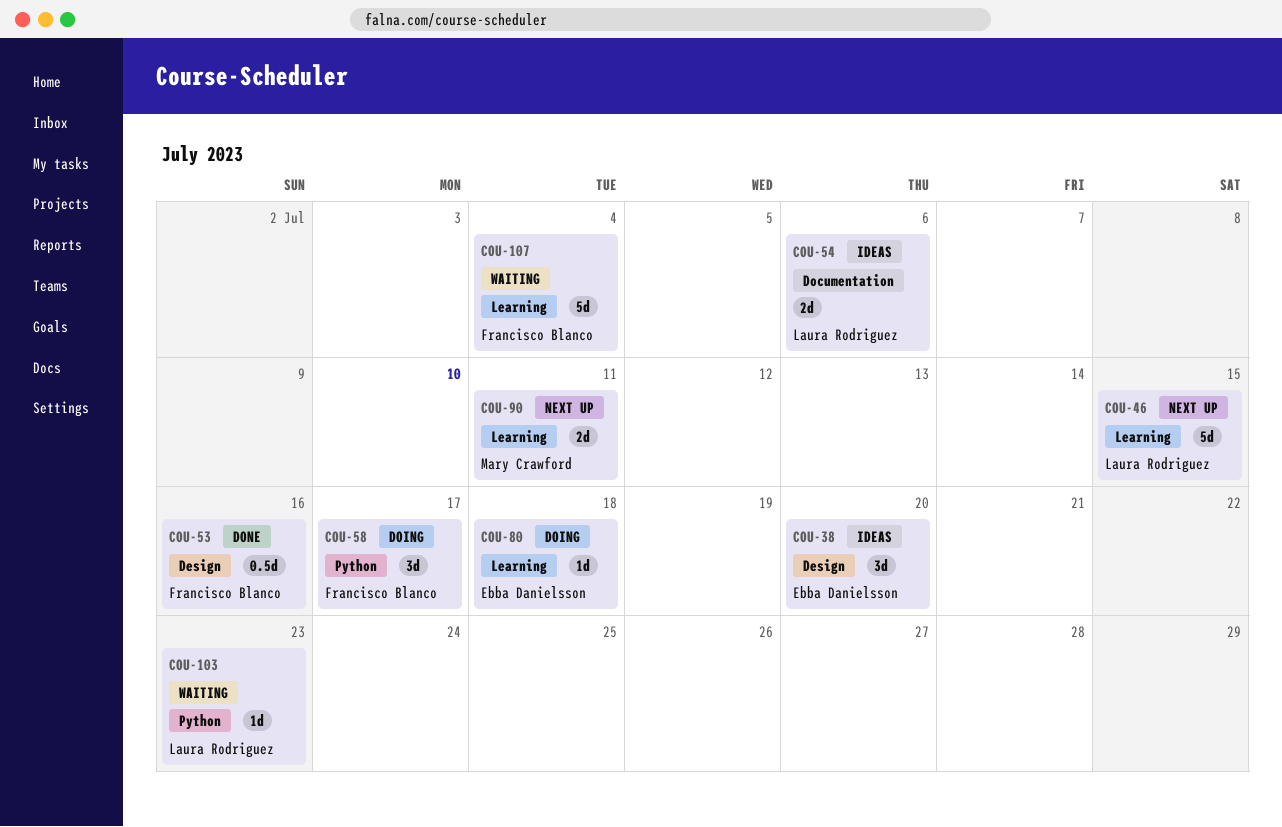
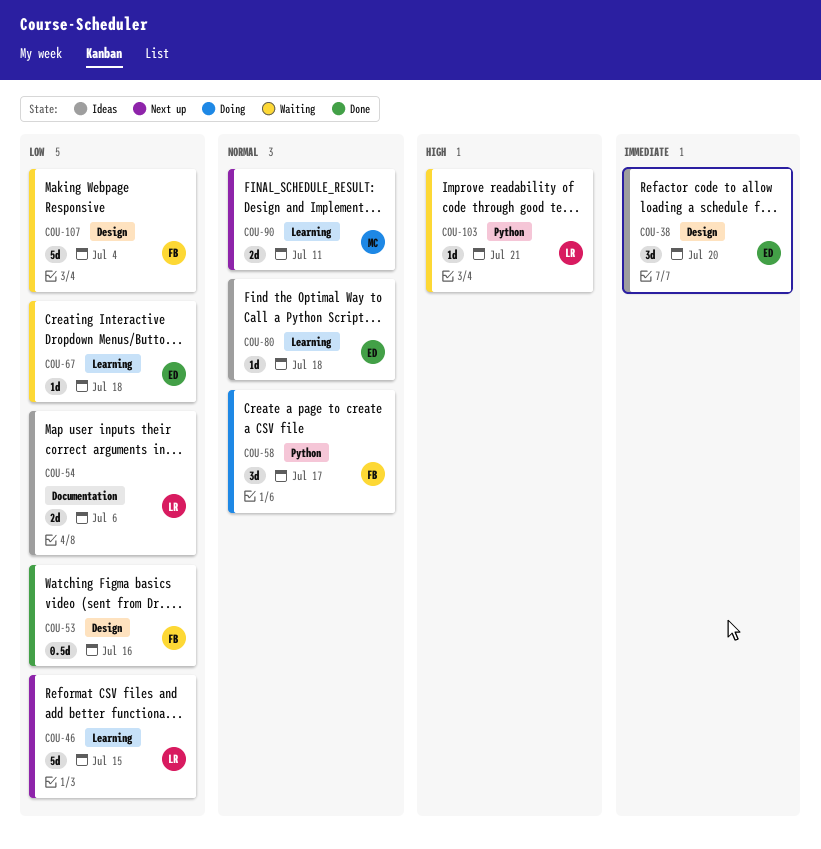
COU-67: none -> present
COU-80, status: Doing -> Ideas
COU-103, due: Jul 23 -> Jul 21
COU-107, label: Learning -> Design

